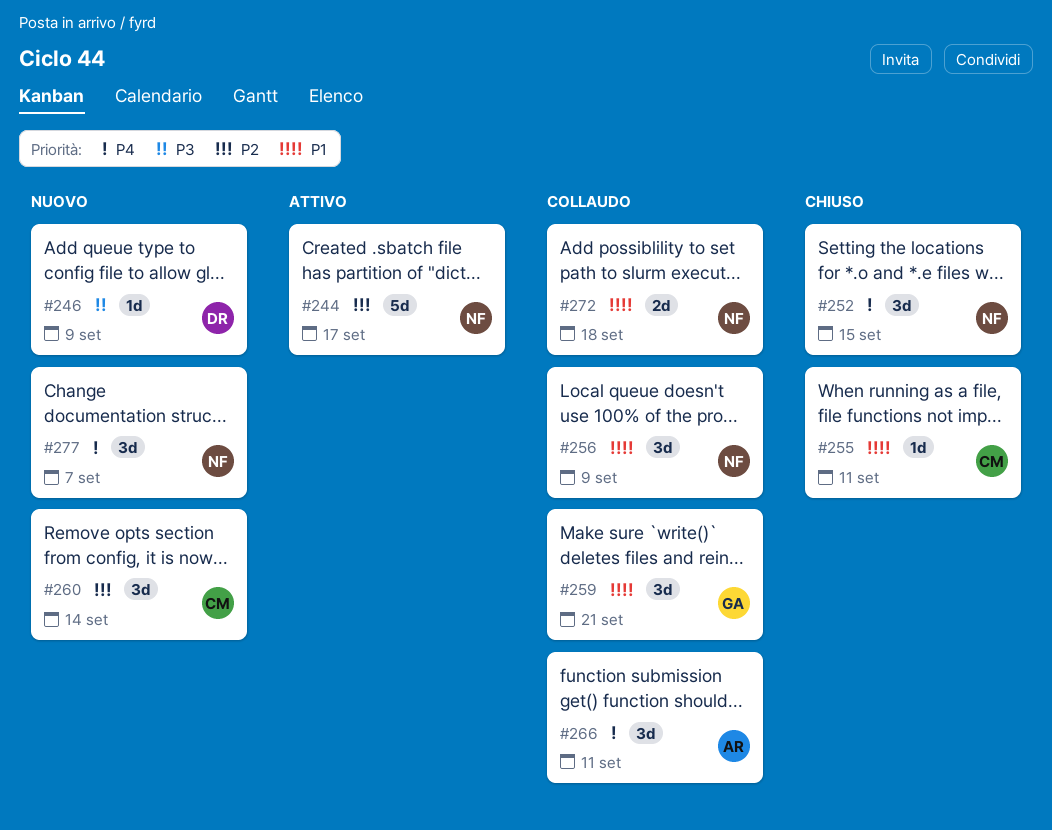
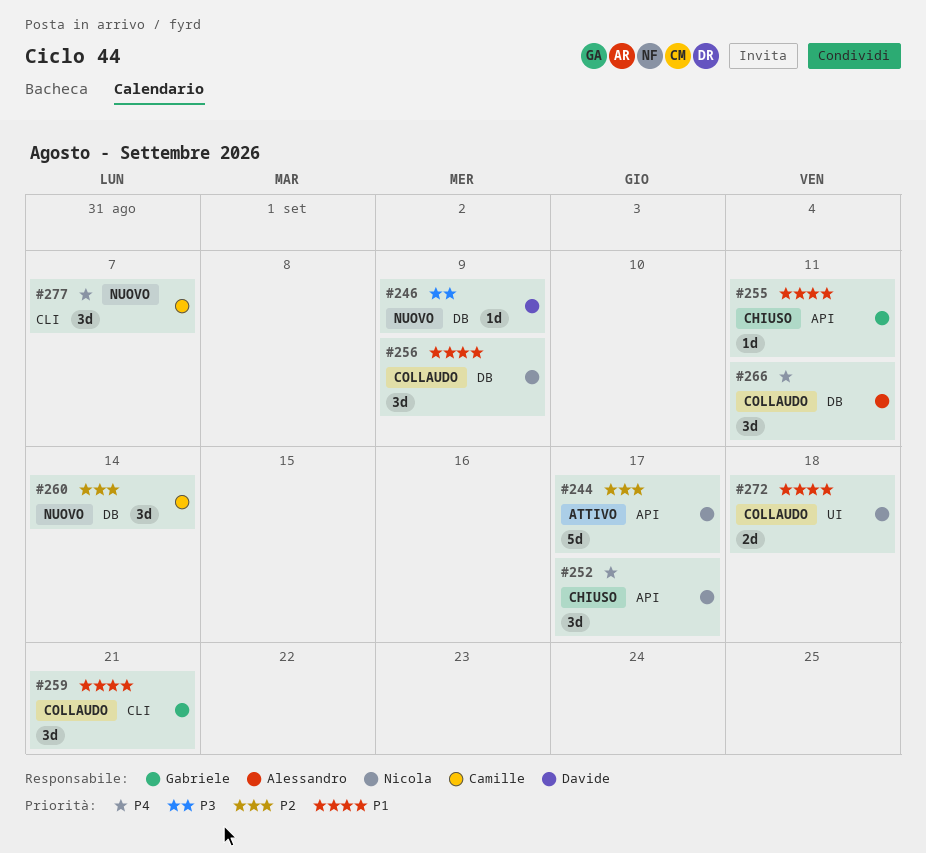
#252, due: Sep 15 -> Sep 17
#255, owner: Camille -> Gabriele
#277, owner: Nicola -> Camille

